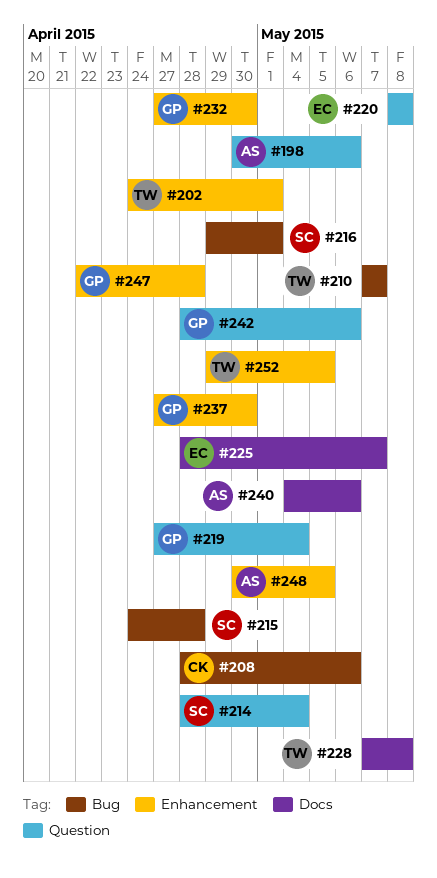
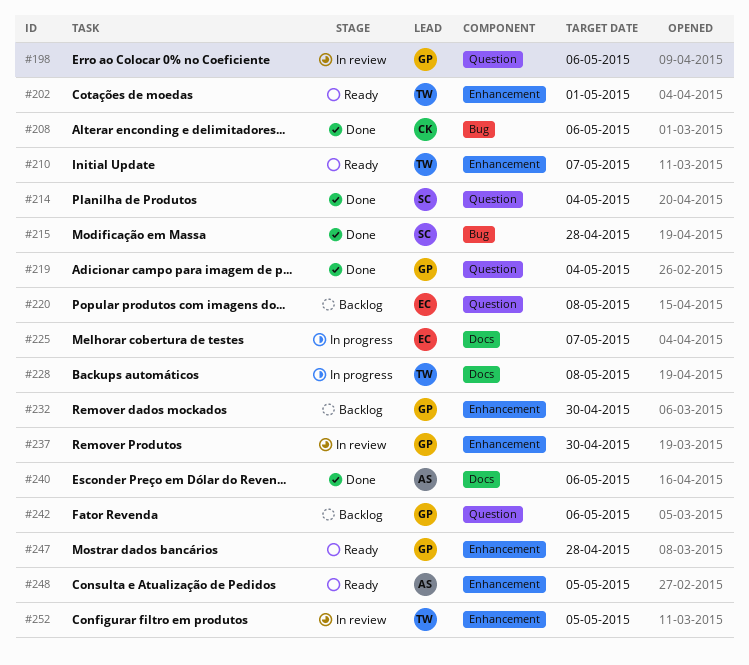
#198, owner: AS -> GP
#210, label: Bug -> Enhancement
#216: present -> none

